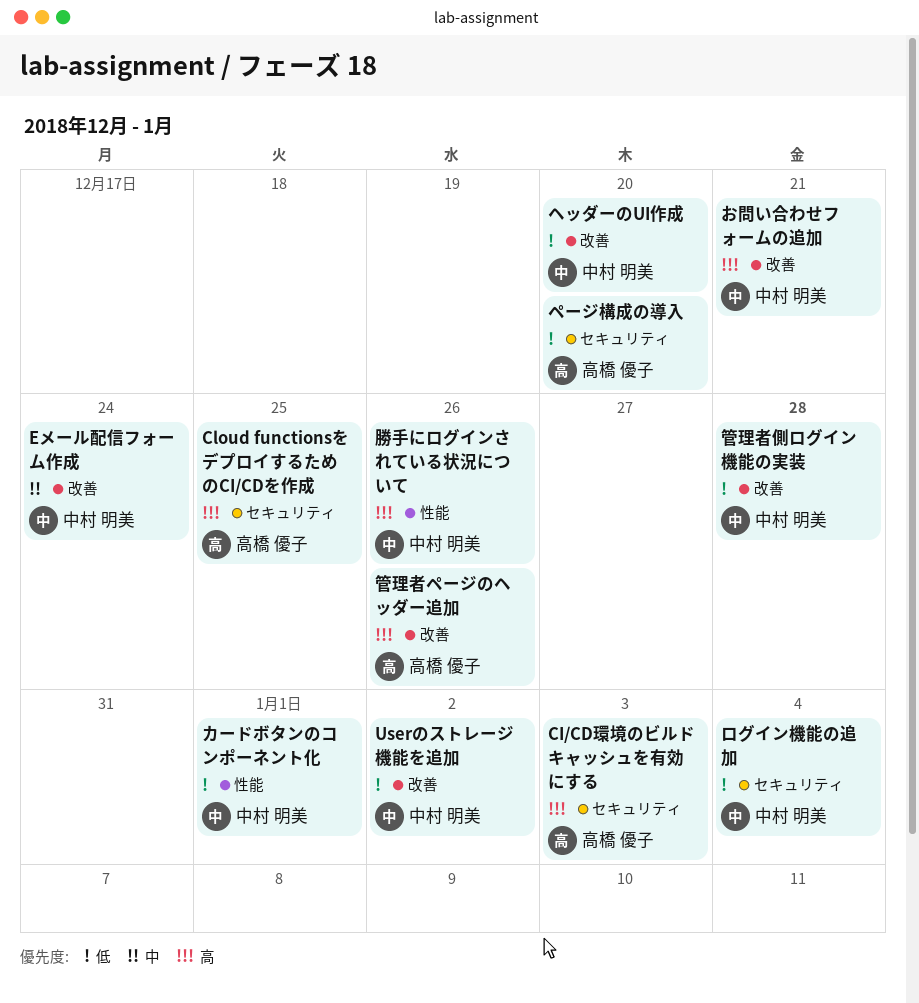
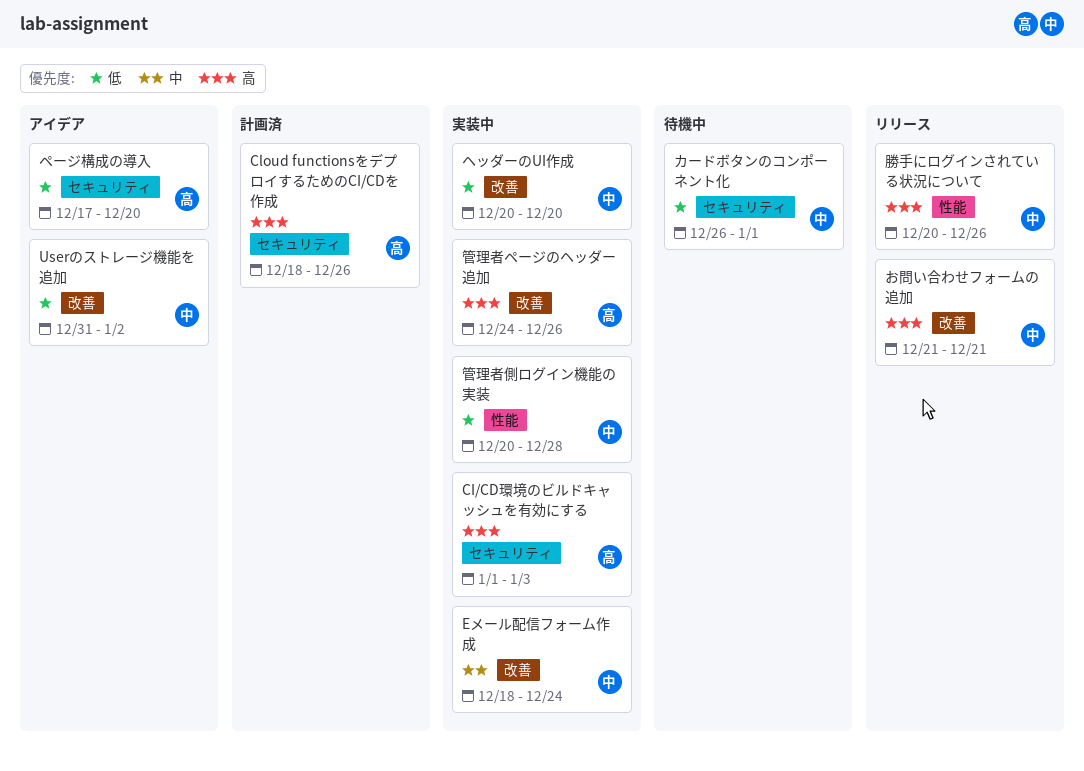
Cloud functionsをデプロイするためのCI/CDを作成, due: Dec 25 -> Dec 26
カードボタンのコンポーネント化, label: 性能 -> セキュリティ
ログイン機能の追加: present -> none
管理者側ログイン機能の実装, label: 改善 -> 性能

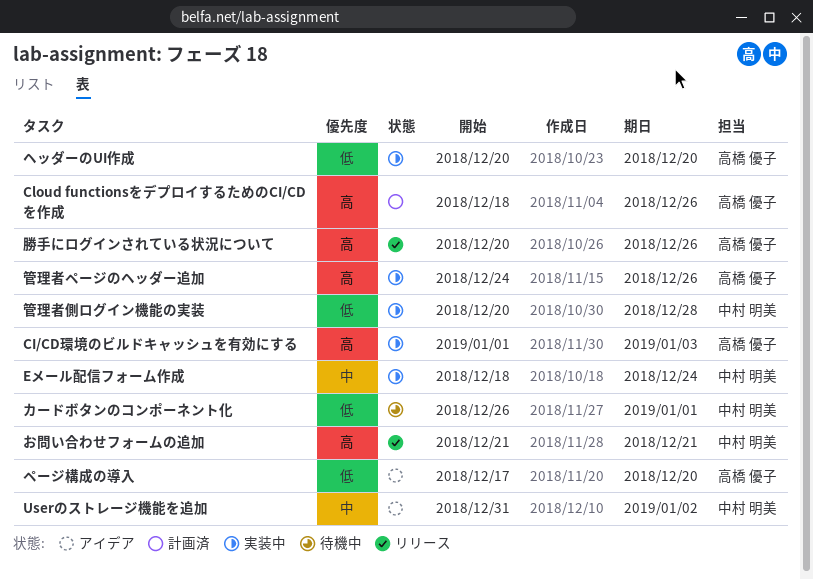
Userのストレージ機能を追加, priority: 低 -> 中
ヘッダーのUI作成, owner: 中村 明美 -> 高橋 優子
勝手にログインされている状況について, owner: 中村 明美 -> 高橋 優子

